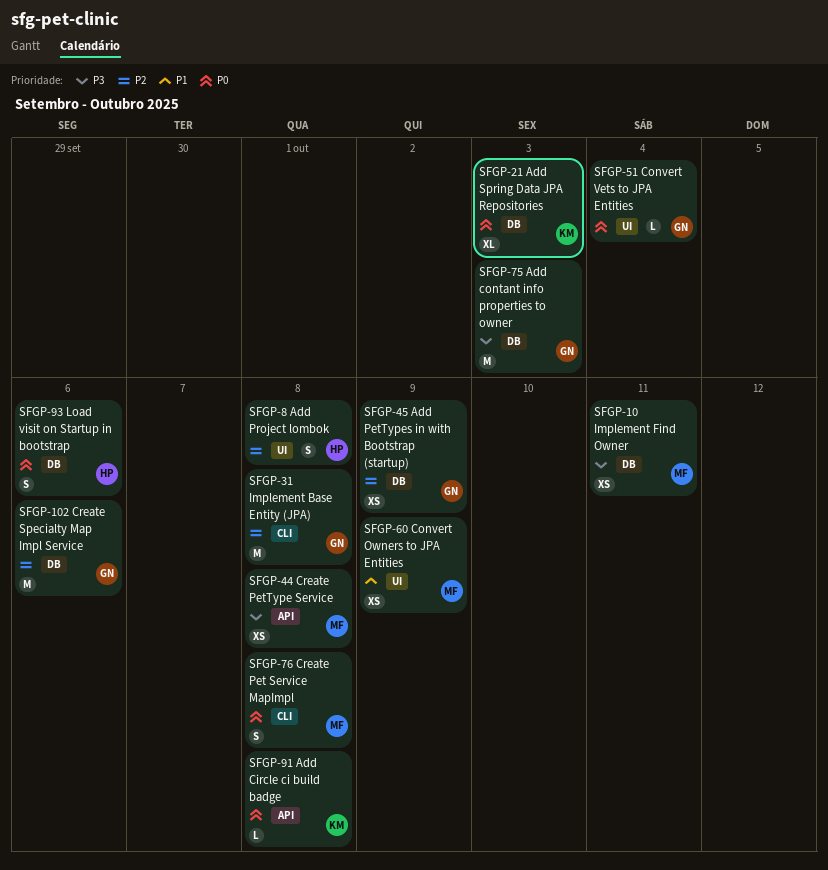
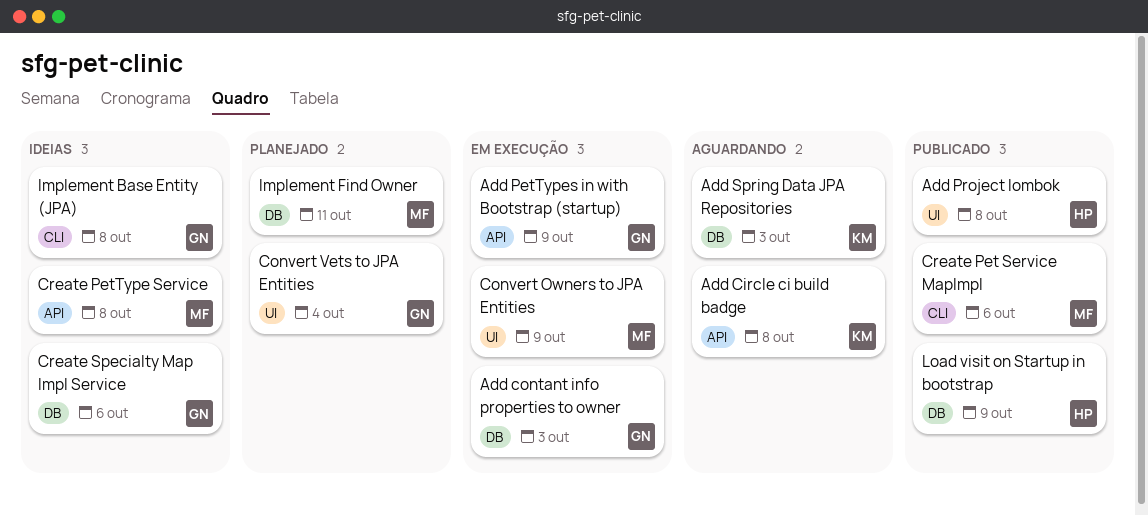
Add PetTypes in with Bootstrap (startup), label: DB -> API
Create Pet Service MapImpl, due: Oct 8 -> Oct 6
Load visit on Startup in bootstrap, due: Oct 6 -> Oct 9

